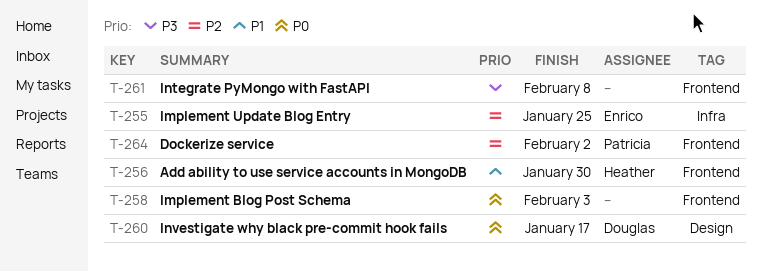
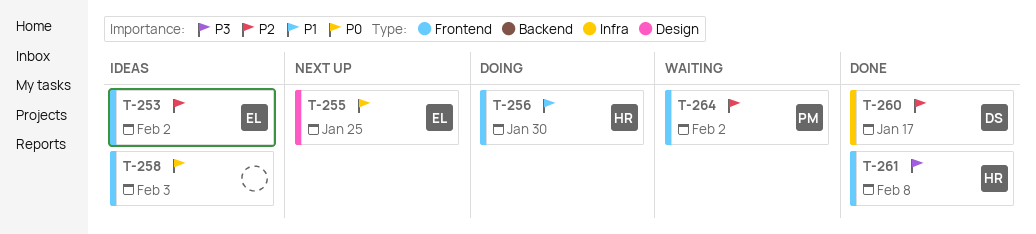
T-253: none -> present
T-255, priority: P2 -> P0
T-255, label: Infra -> Design
T-260, priority: P0 -> P2
T-260, label: Design -> Infra
T-261, owner: none -> Heather

